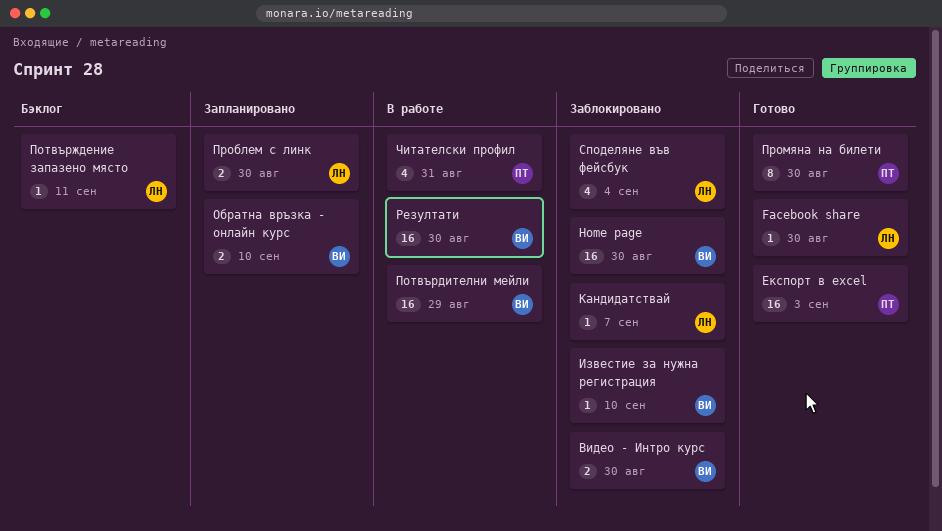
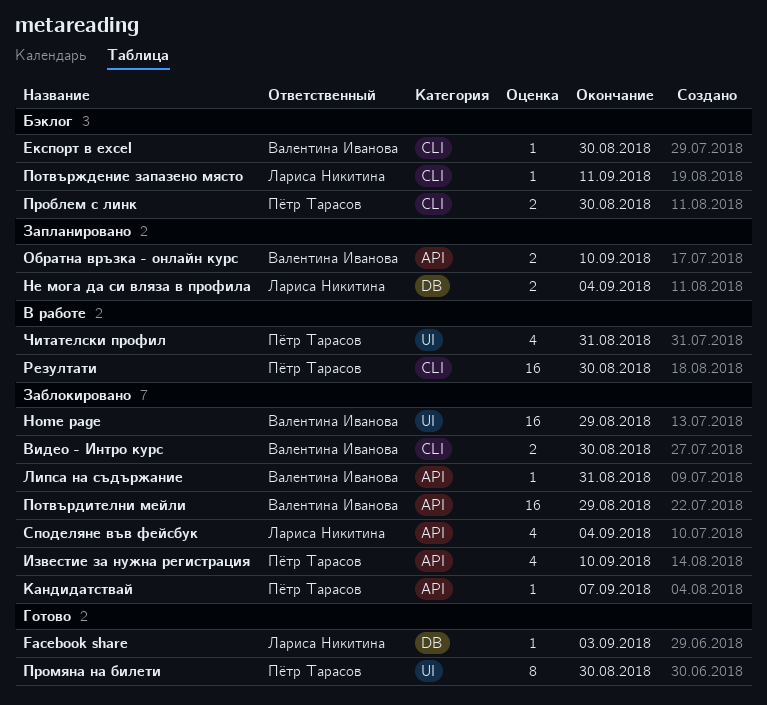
Facebook share, due: Aug 30 -> Sep 3
Home page, due: Aug 30 -> Aug 29
Експорт в excel, status: Готово -> Бэклог
Експорт в excel, owner: Пётр Тарасов -> Валентина Иванова
Експорт в excel, estimate: 16 -> 1
Експорт в excel, due: Sep 3 -> Aug 30
Известие за нужна регистрация, owner: Валентина Иванова -> Пётр Тарасов
Известие за нужна регистрация, estimate: 1 -> 4
Кандидатствай, owner: Лариса Никитина -> Пётр Тарасов
Липса на съдържание: none -> present
Не мога да си вляза в профила: none -> present
Потвърдителни мейли, status: В работе -> Заблокировано
Проблем с линк, status: Запланировано -> Бэклог
Проблем с линк, owner: Лариса Никитина -> Пётр Тарасов
Резултати, owner: Валентина Иванова -> Пётр Тарасов

